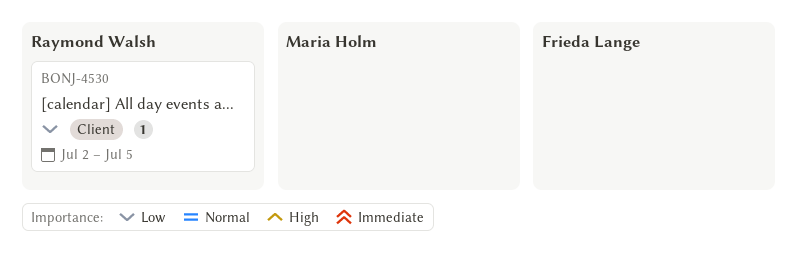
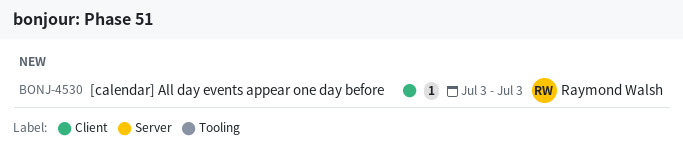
BONJ-4530, start: Jul 2 -> Jul 3
BONJ-4530, due: Jul 5 -> Jul 3

